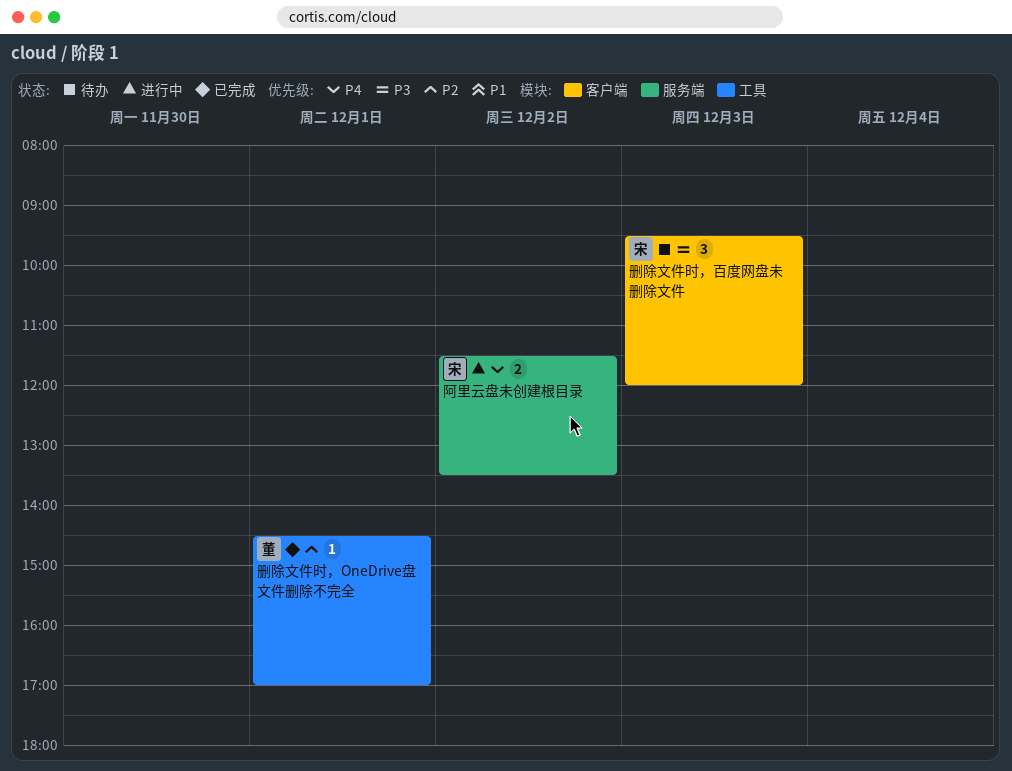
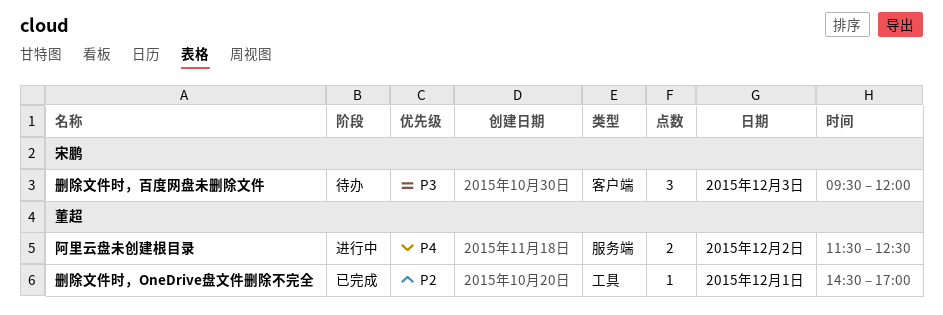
阿里云盘未创建根目录, owner: 宋鹏 -> 董超
阿里云盘未创建根目录, ends: 13:30 -> 12:30

